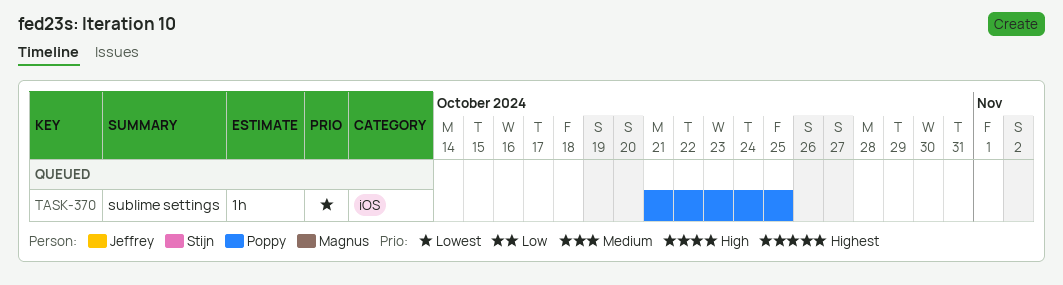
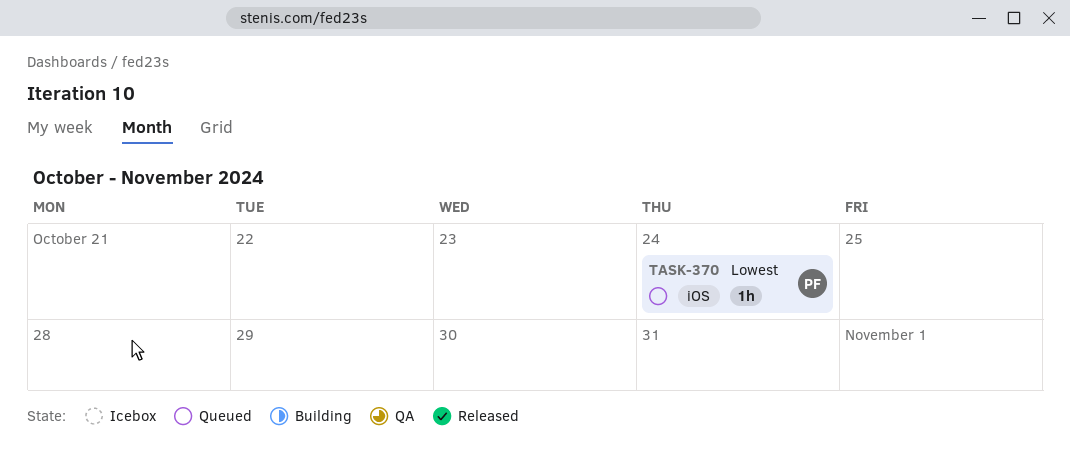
TASK-370, due: Oct 25 -> Oct 24

